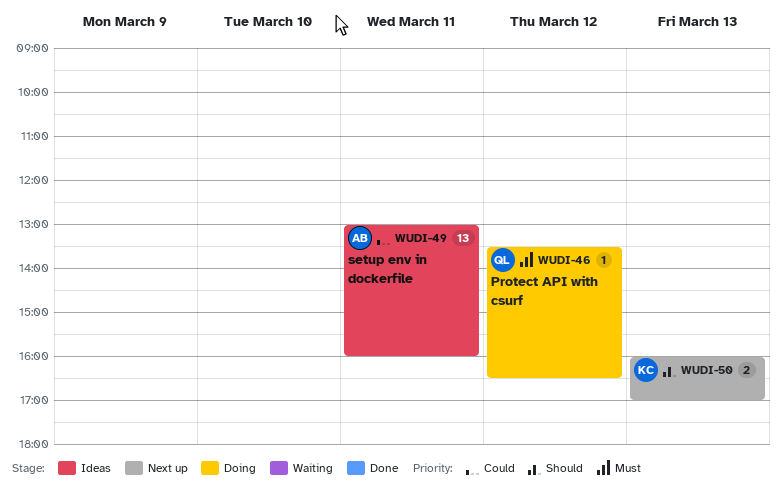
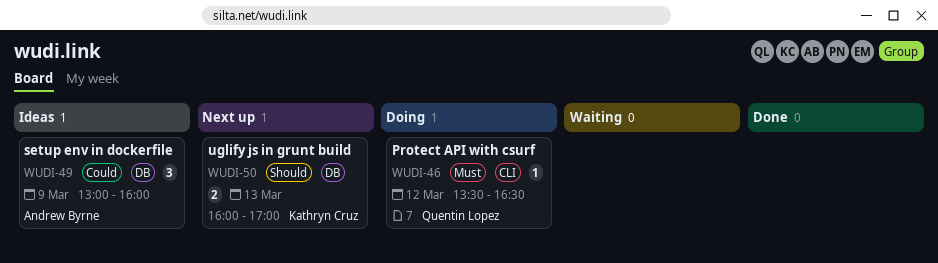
WUDI-49, estimate: 13 -> 3
WUDI-49, day: Mar 11 -> Mar 9

